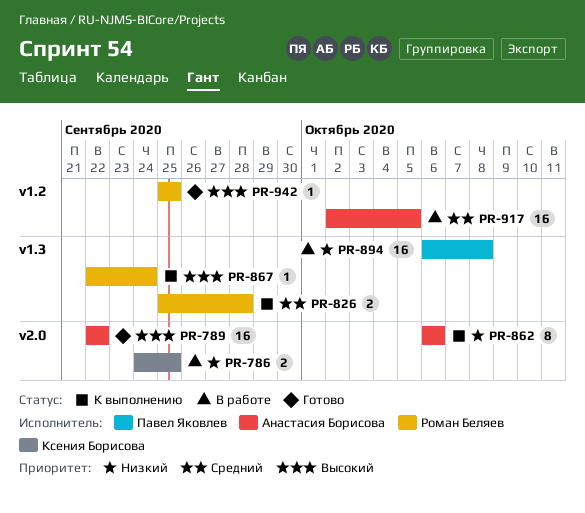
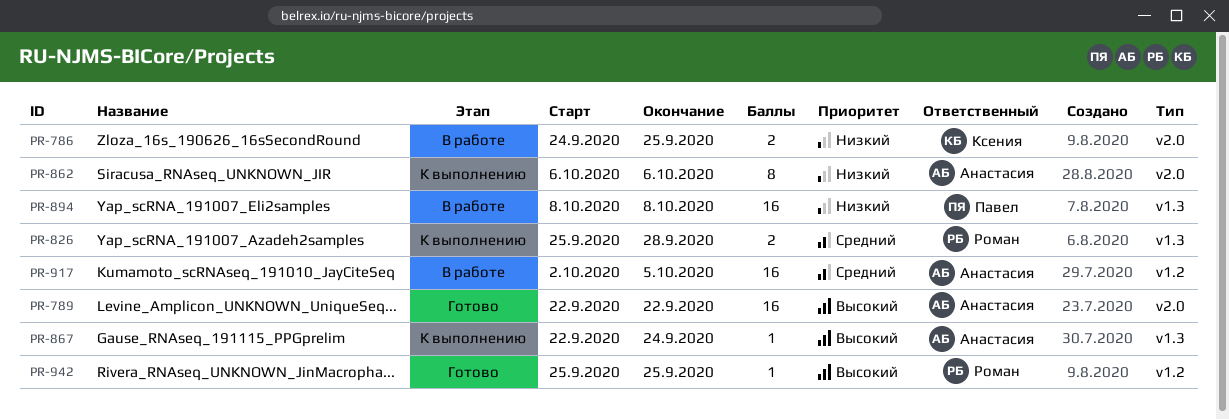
PR-867, owner: Роман Беляев -> Анастасия Борисова
PR-894, start: Oct 6 -> Oct 8

